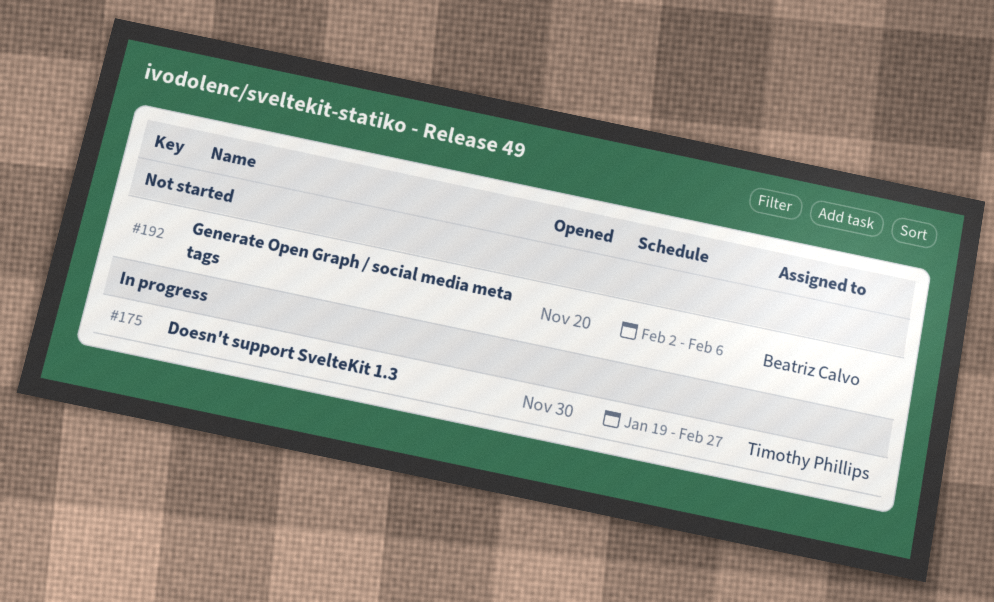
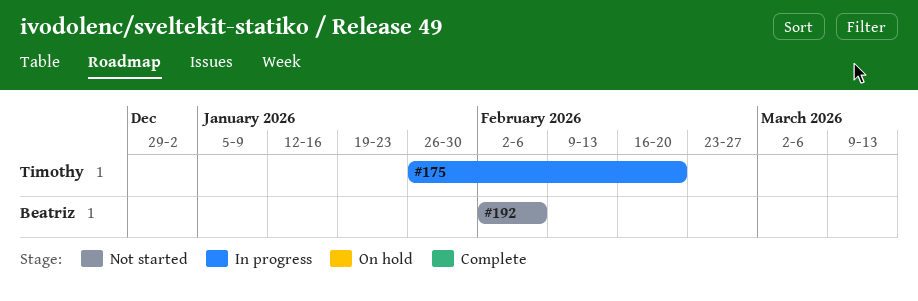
#175, start: Jan 19 -> Jan 26
#175, due: Feb 27 -> Feb 20

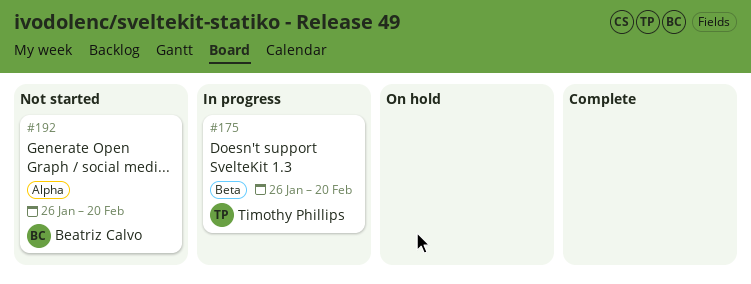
#192, start: Feb 2 -> Jan 26
#192, due: Feb 6 -> Feb 20

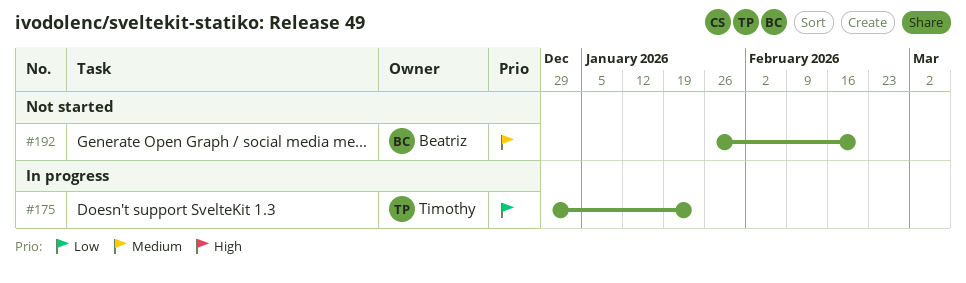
#175, start: Jan 26 -> Dec 29
#175, due: Feb 20 -> Jan 23

